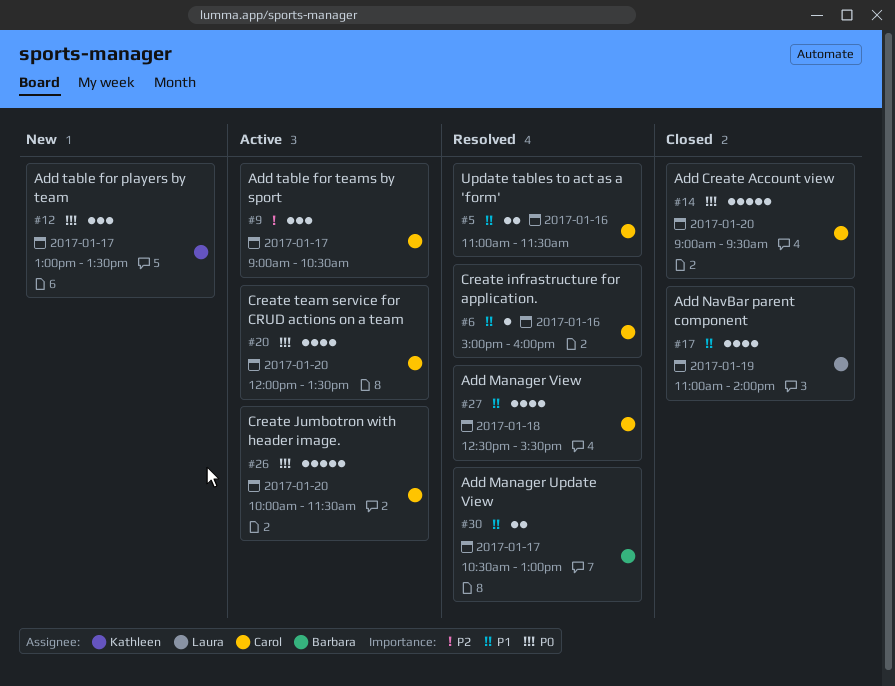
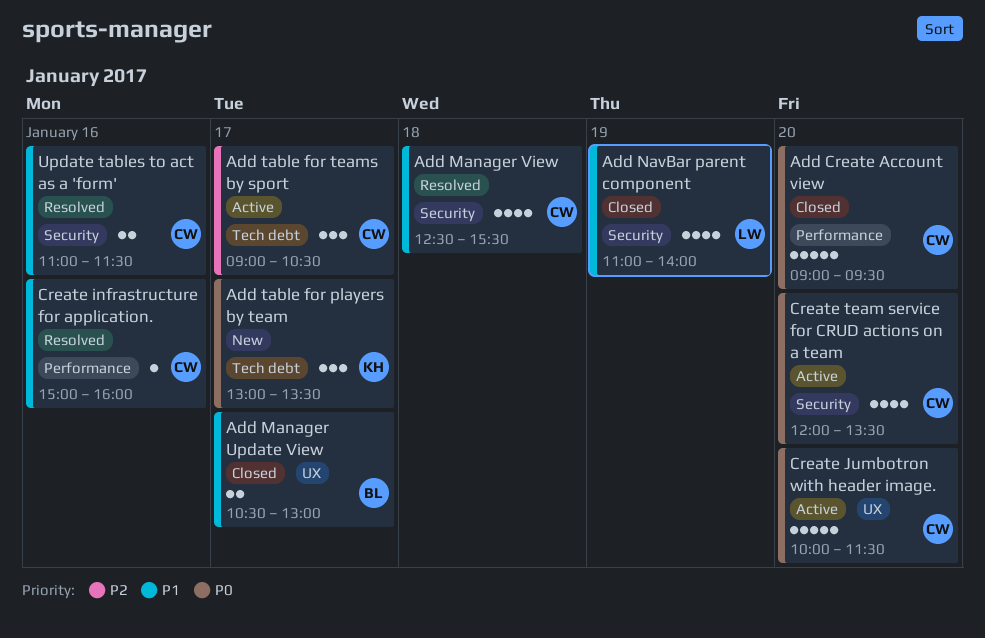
Add Manager Update View, status: Resolved -> Closed

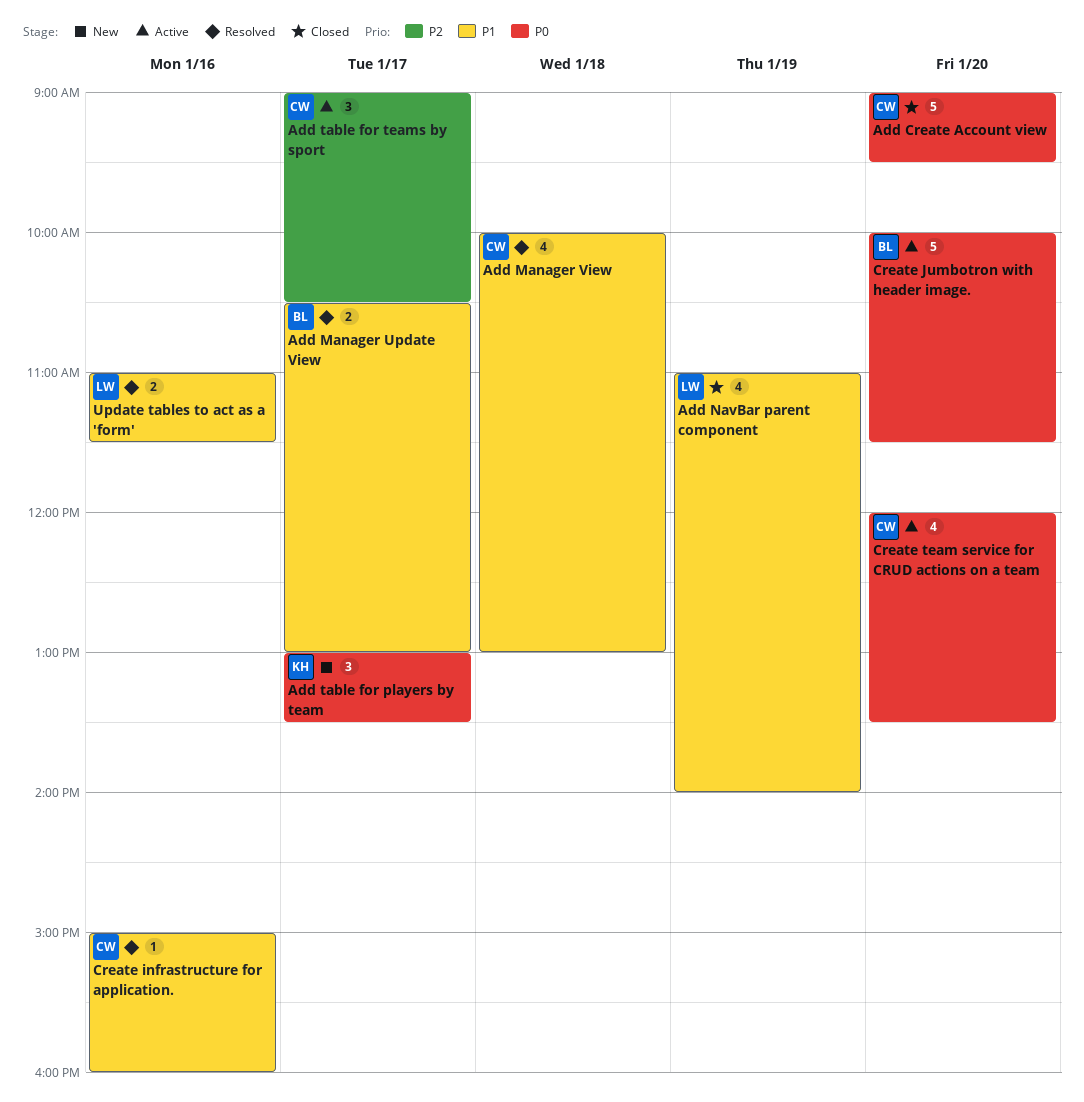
Add Manager Update View, status: Closed -> Resolved
Add Manager View, begins: 12:30 -> 10:00
Add Manager View, ends: 15:30 -> 13:00
Create Jumbotron with header image., owner: CW -> BL
Update tables to act as a 'form', owner: CW -> LW

